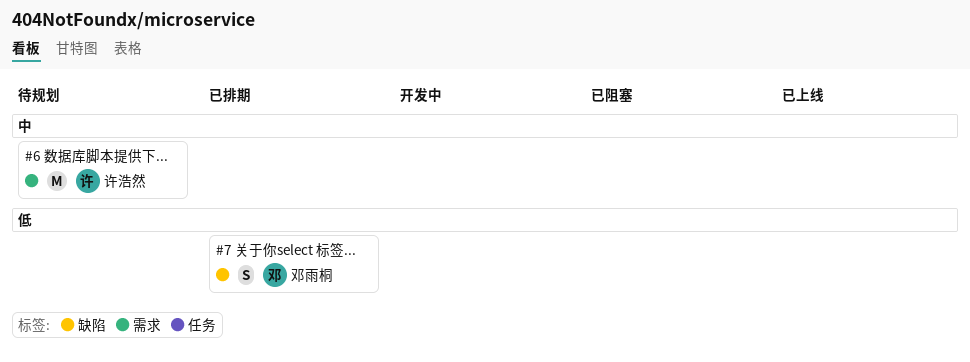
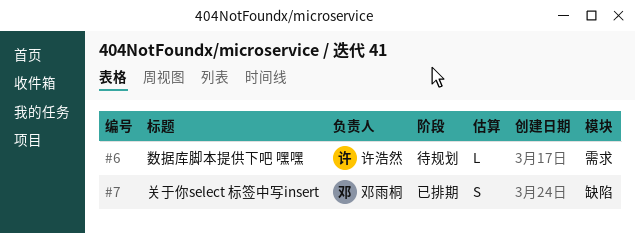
#6, estimate: M -> L

